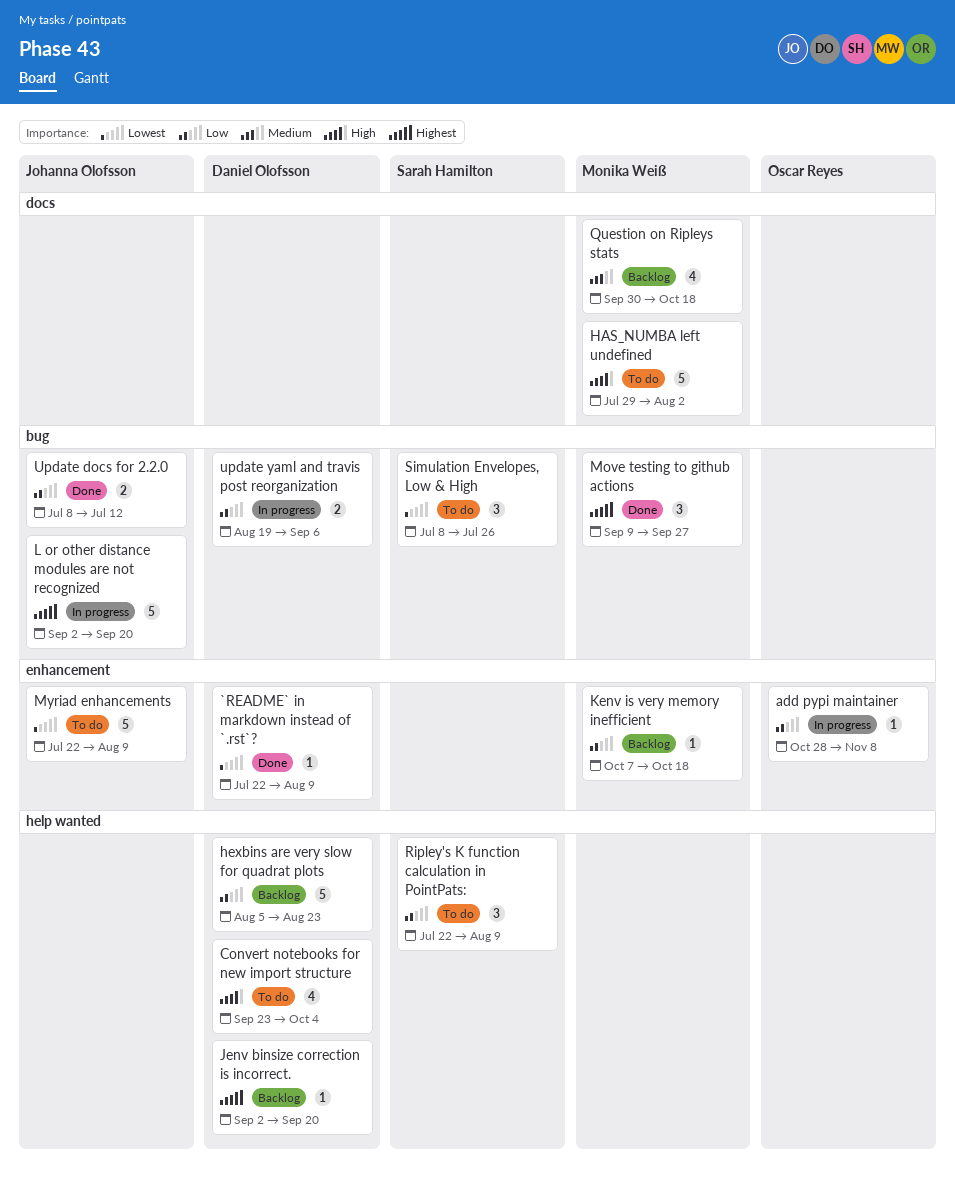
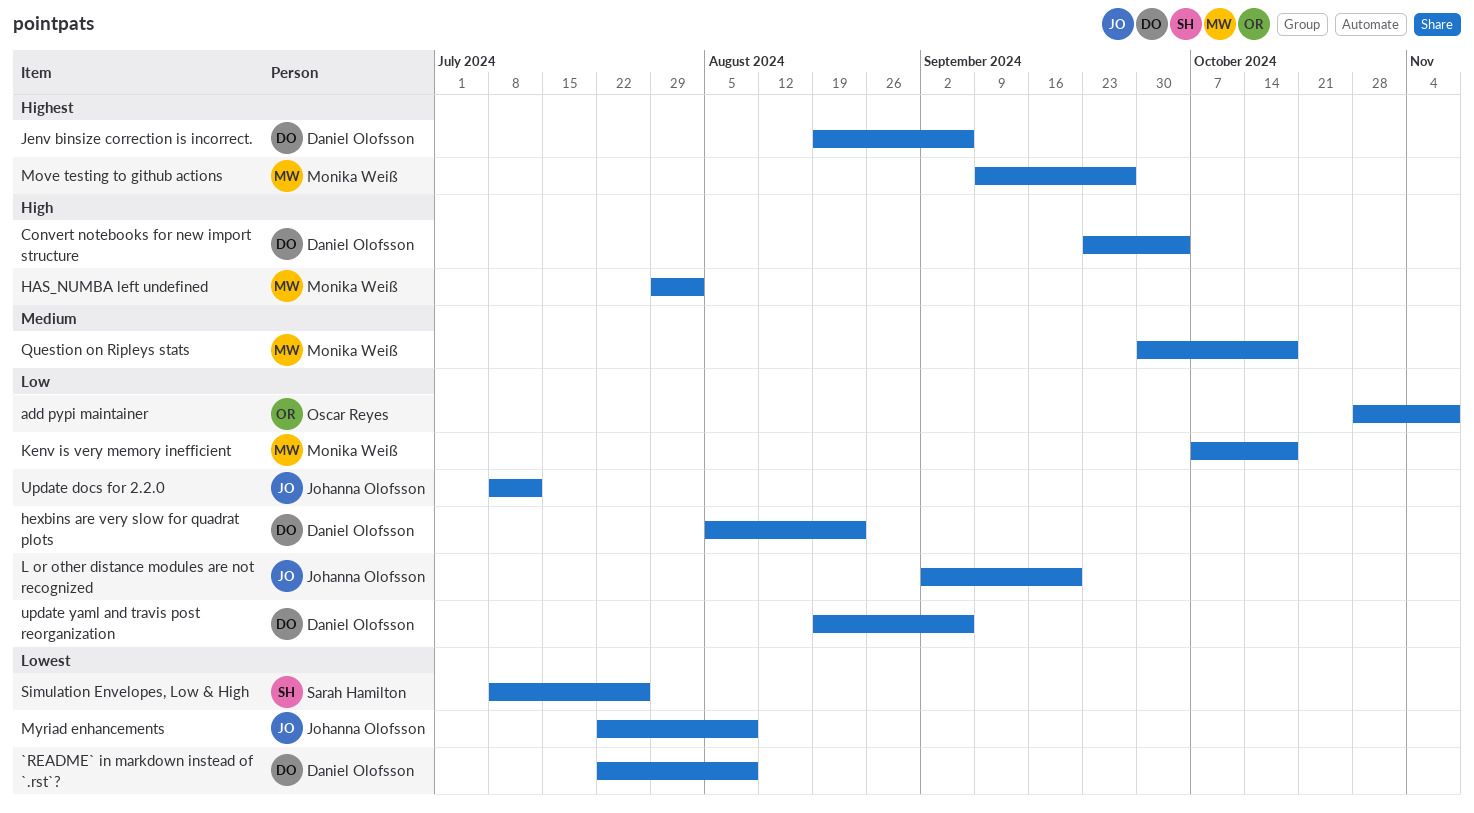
Jenv binsize correction is incorrect., start: Sep 2 -> Aug 19
Jenv binsize correction is incorrect., due: Sep 20 -> Sep 6
L or other distance modules are not recognized, priority: Highest -> Low
Ripley's K function calculation in PointPats:: present -> none

